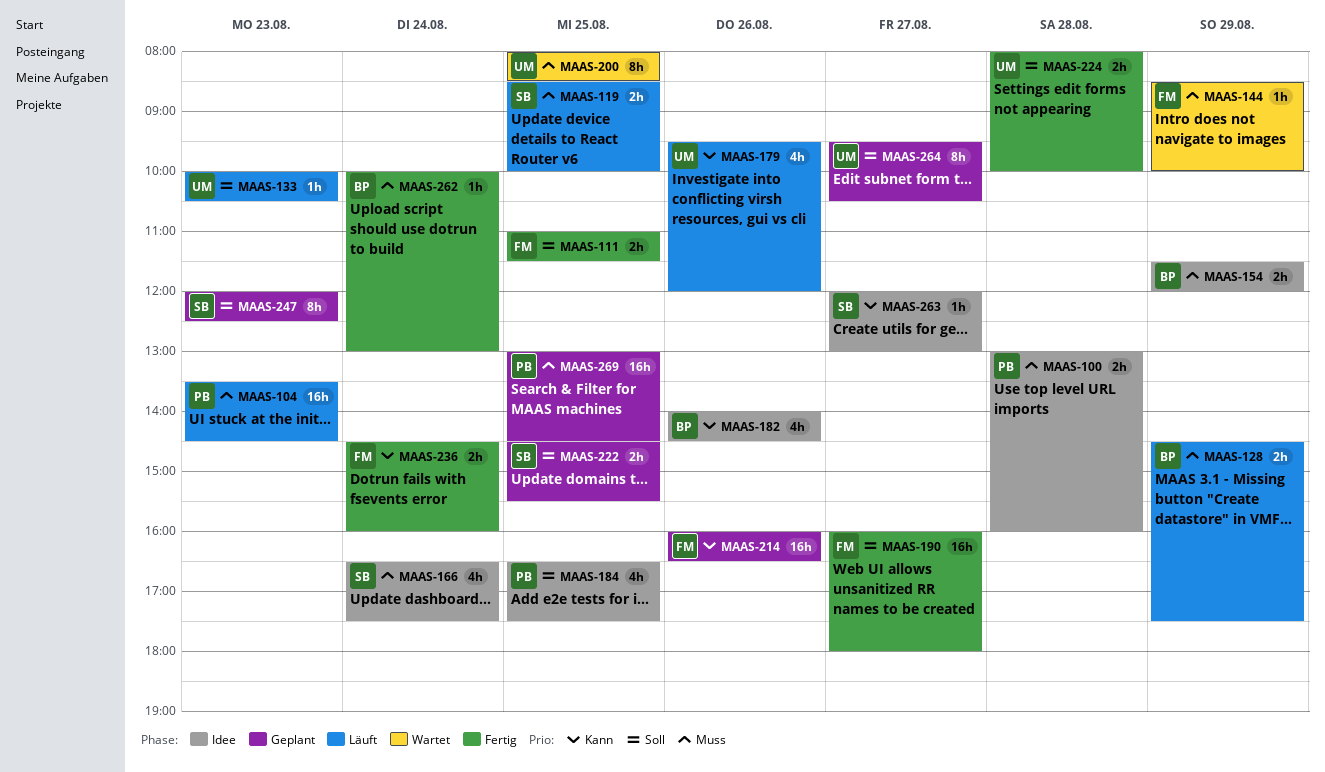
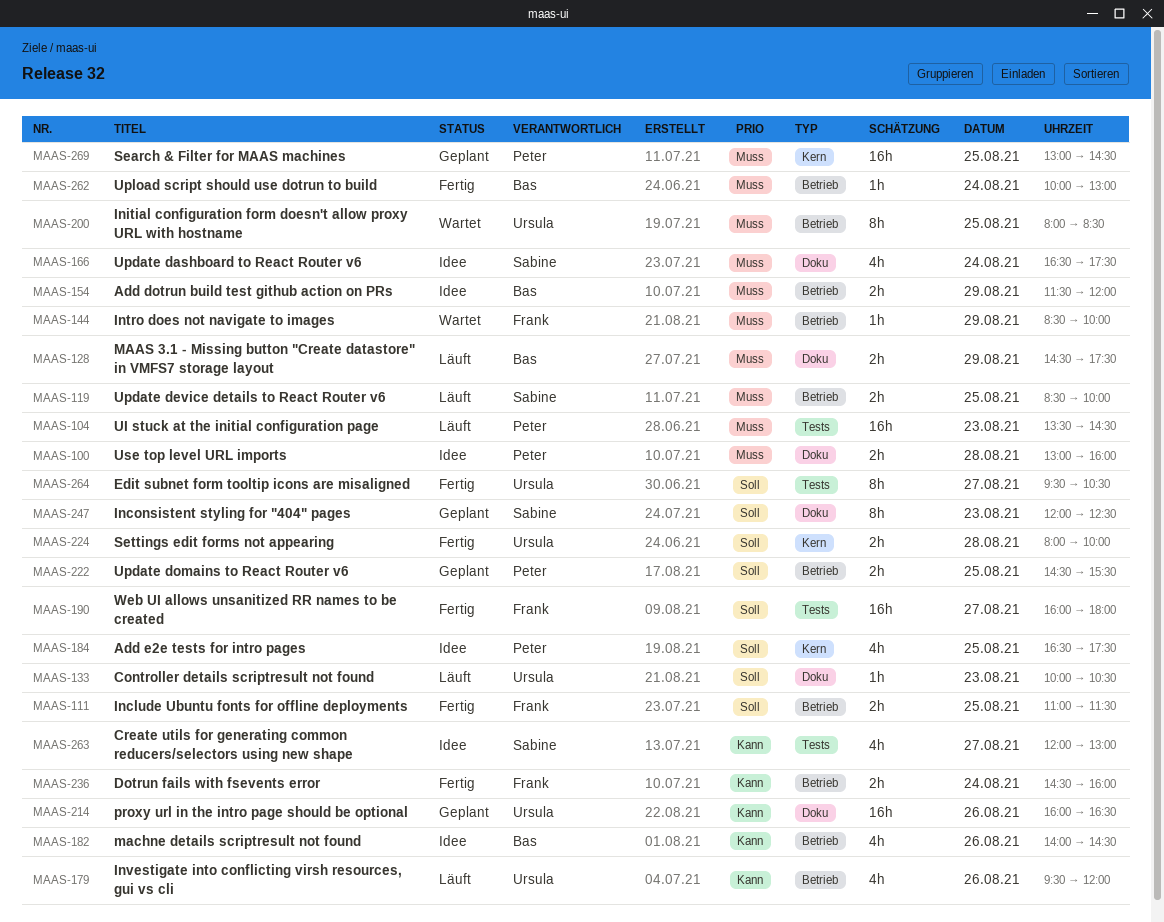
MAAS-214, owner: Frank -> Ursula
MAAS-222, owner: Sabine -> Peter
MAAS-263, estimate: 1h -> 4h
MAAS-264, status: Geplant -> Fertig

